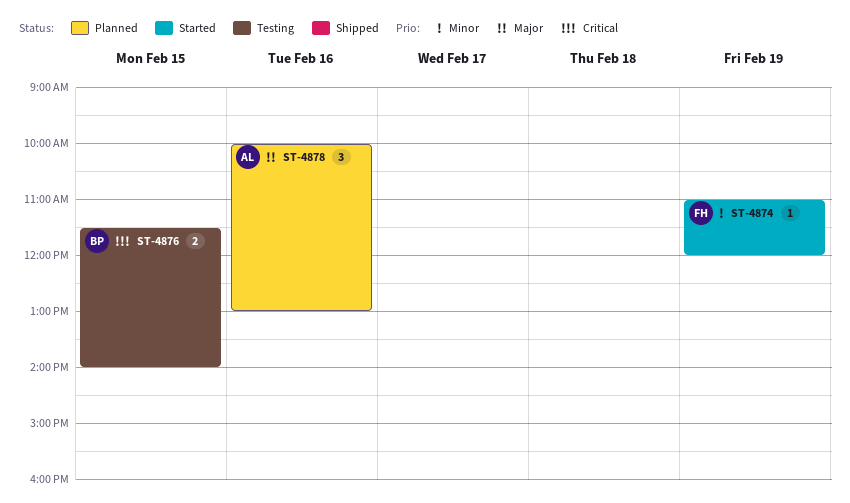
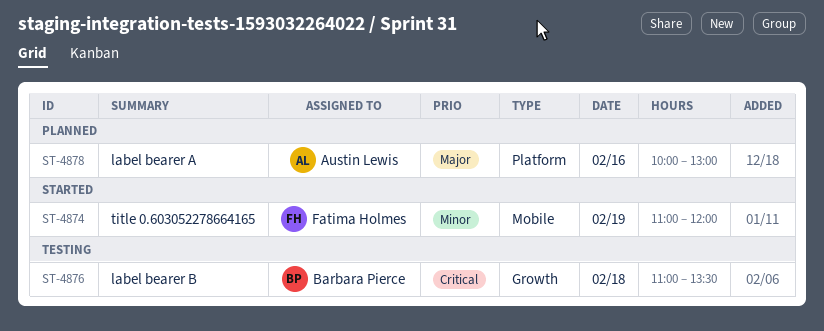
ST-4876, day: Feb 15 -> Feb 18
ST-4876, begins: 11:30 -> 11:00
ST-4876, ends: 14:00 -> 13:30

